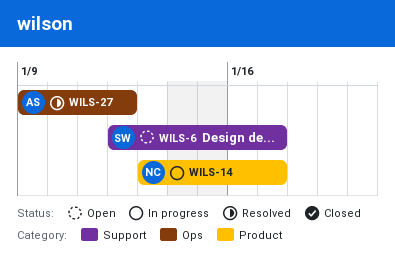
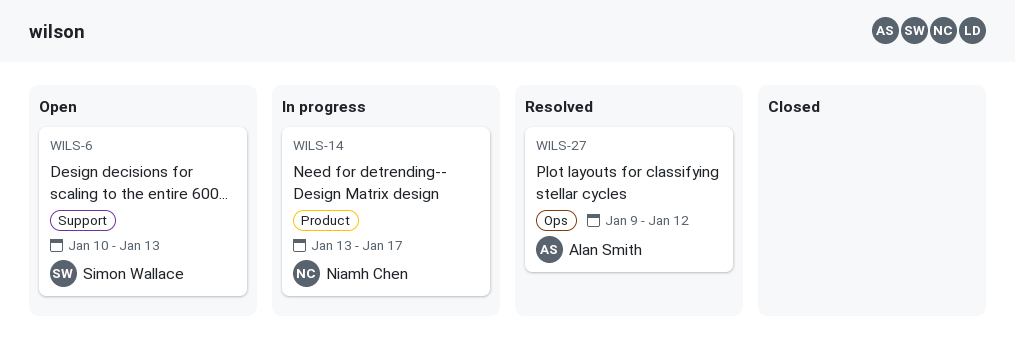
WILS-6, start: Jan 12 -> Jan 10
WILS-6, due: Jan 17 -> Jan 13

